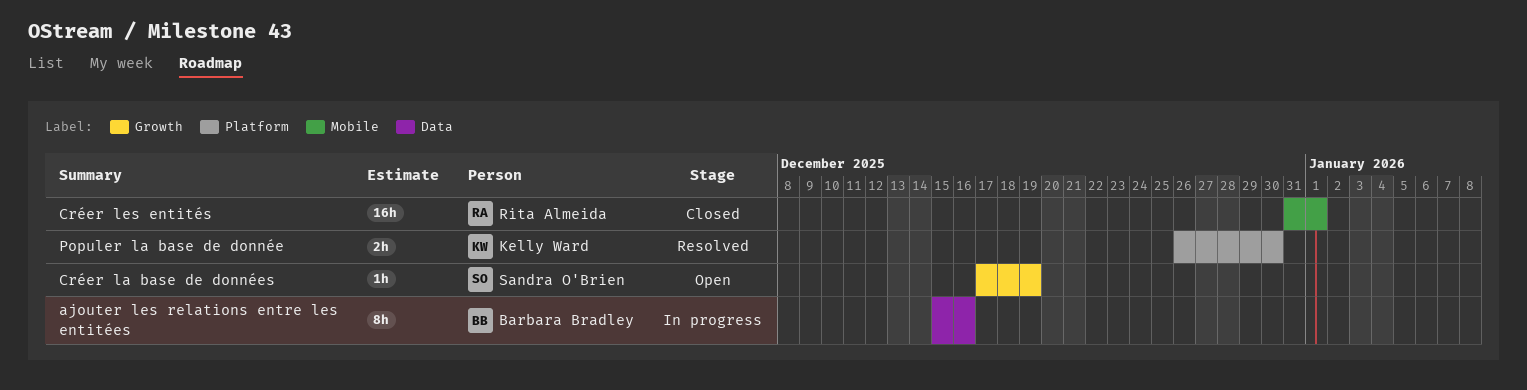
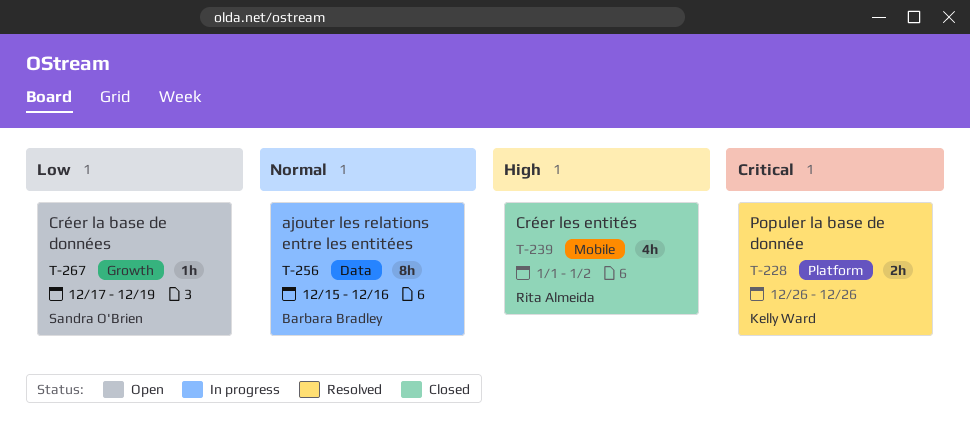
Créer les entités, estimate: 16h -> 4h
Créer les entités, start: Dec 31 -> Jan 1
Créer les entités, due: Jan 1 -> Jan 2
Populer la base de donnée, due: Dec 30 -> Dec 26

